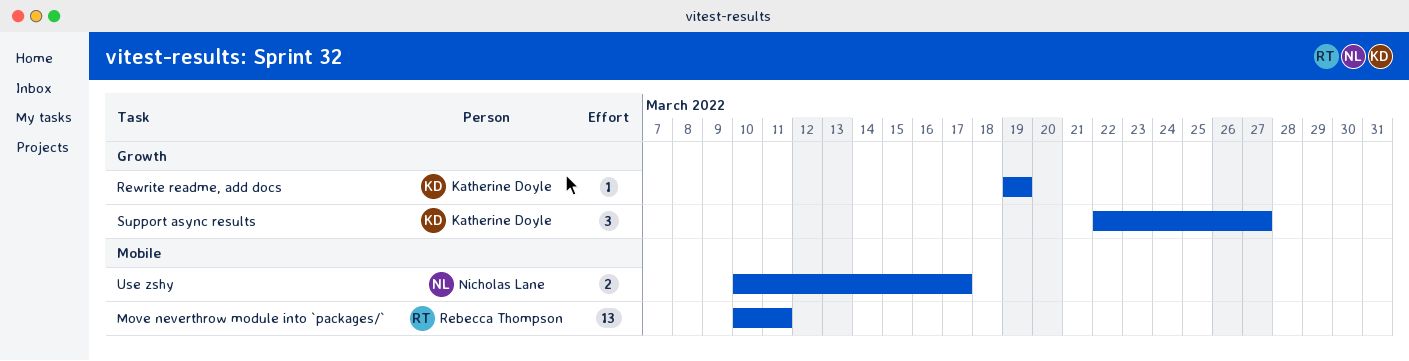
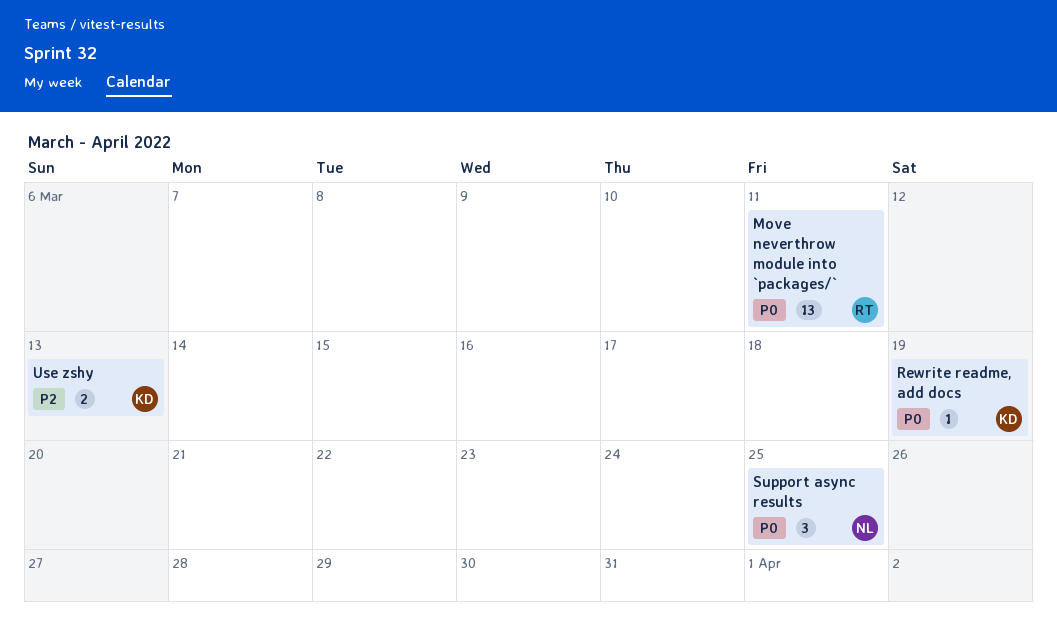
Support async results, owner: Katherine Doyle -> Nicholas Lane
Support async results, due: Mar 27 -> Mar 25
Use zshy, owner: Nicholas Lane -> Katherine Doyle
Use zshy, due: Mar 17 -> Mar 13

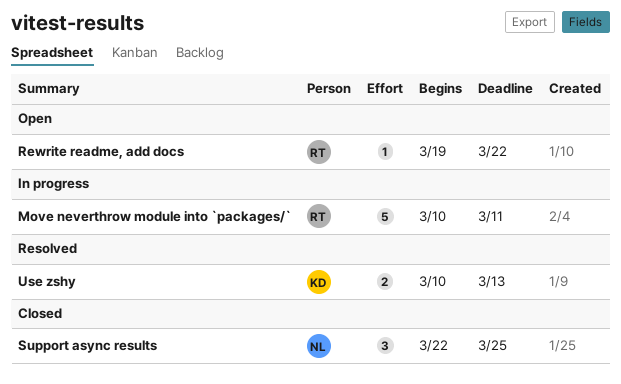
Move neverthrow module into `packages/`, estimate: 13 -> 5
Rewrite readme, add docs, owner: KD -> RT
Rewrite readme, add docs, due: Mar 19 -> Mar 22

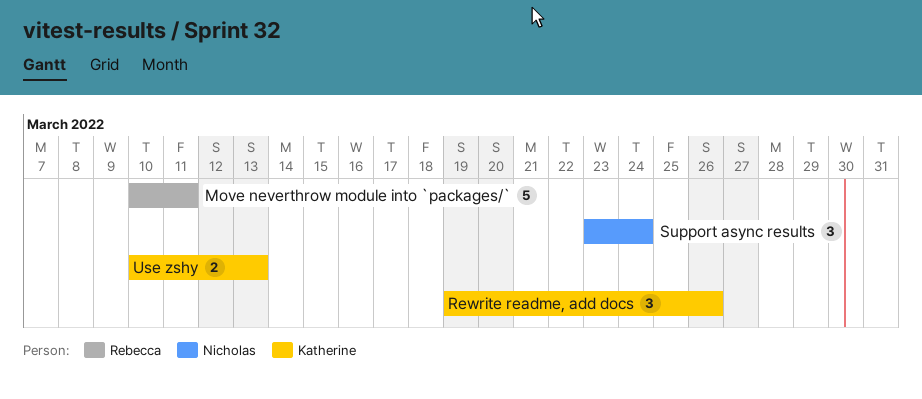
Rewrite readme, add docs, owner: Rebecca -> Katherine
Rewrite readme, add docs, estimate: 1 -> 3
Rewrite readme, add docs, due: Mar 22 -> Mar 26
Support async results, start: Mar 22 -> Mar 23
Support async results, due: Mar 25 -> Mar 24

